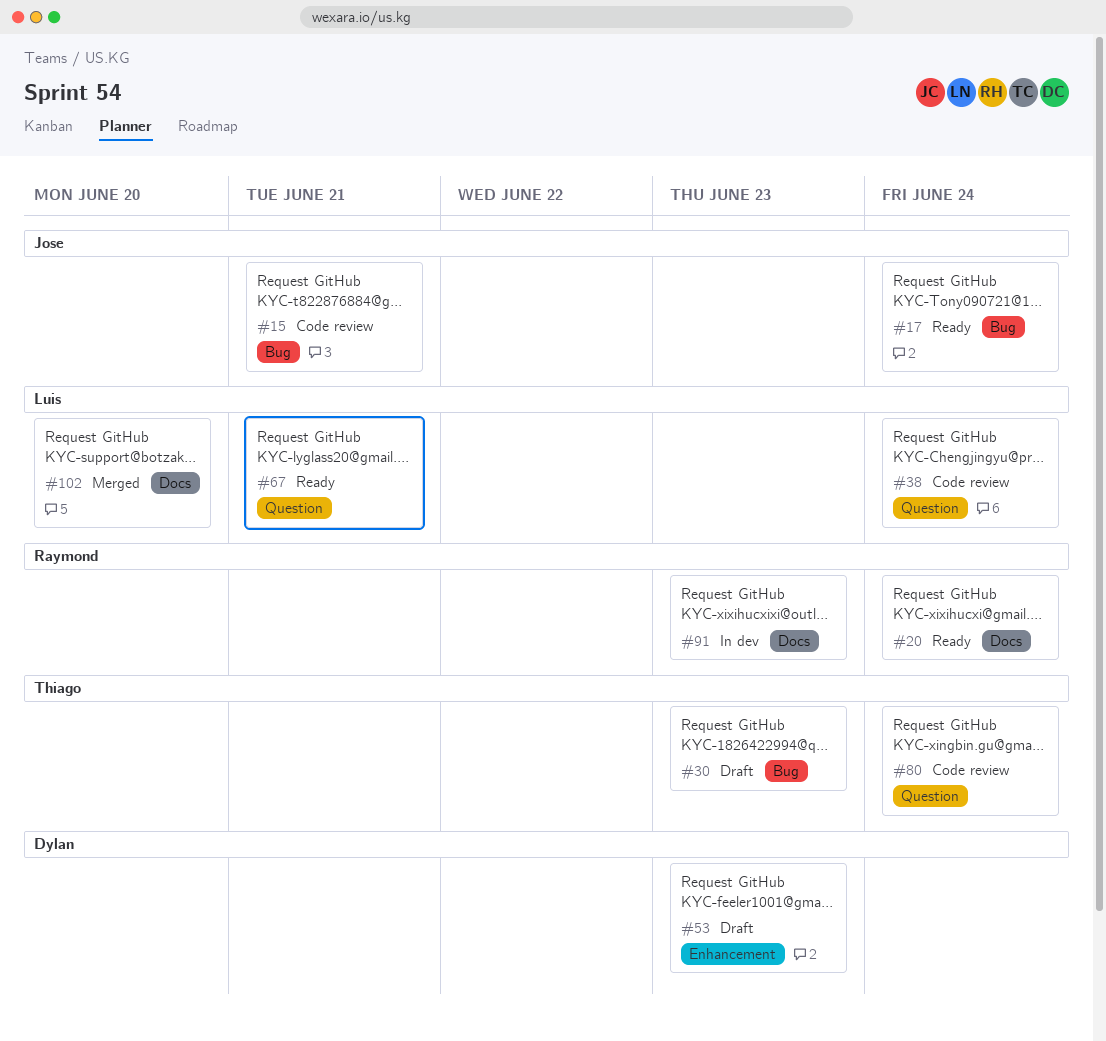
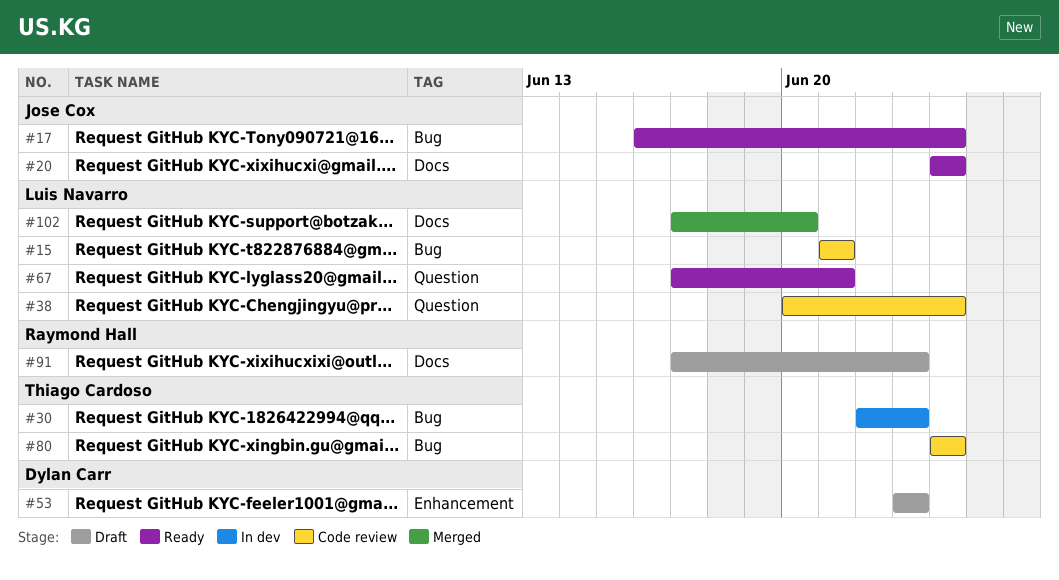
#15, owner: Jose Cox -> Luis Navarro
#20, owner: Raymond Hall -> Jose Cox
#30, status: Draft -> In dev
#80, label: Question -> Bug
#91, status: In dev -> Draft

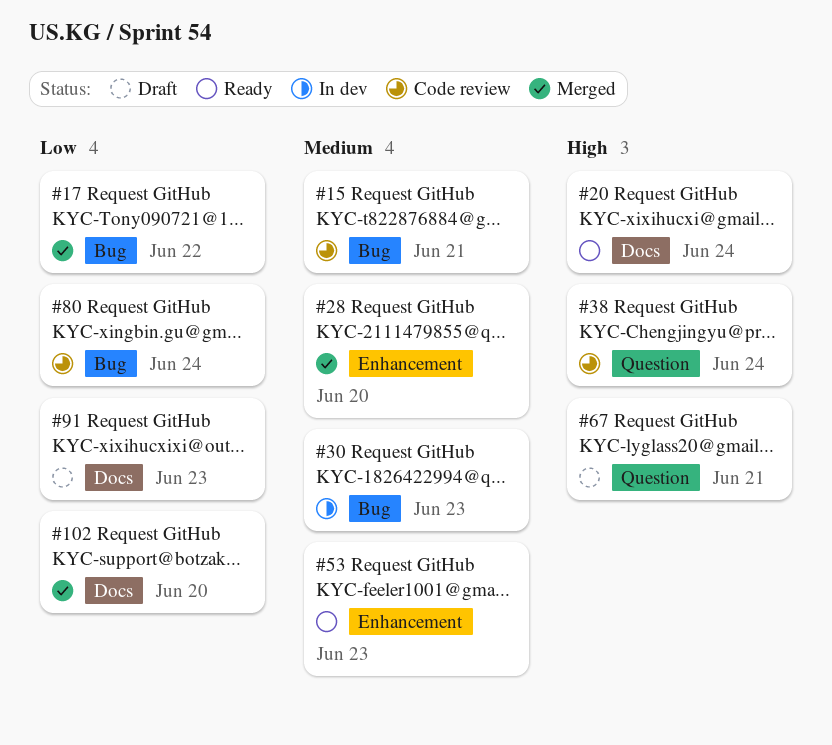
#17, status: Ready -> Merged
#17, due: Jun 24 -> Jun 22
#28: none -> present
#53, status: Draft -> Ready
#67, status: Ready -> Draft

